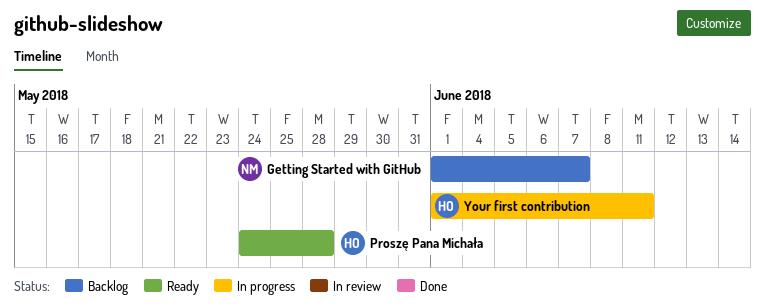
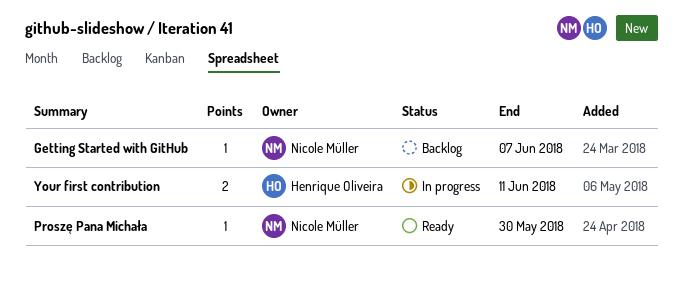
Proszę Pana Michała, owner: Henrique Oliveira -> Nicole Müller
Proszę Pana Michała, due: May 28 -> May 30

